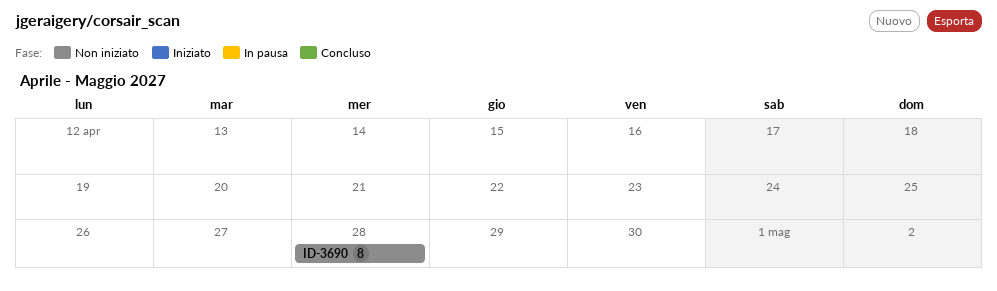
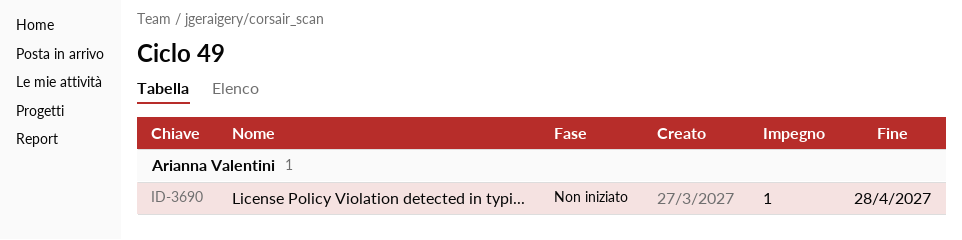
ID-3690, estimate: 8 -> 1

